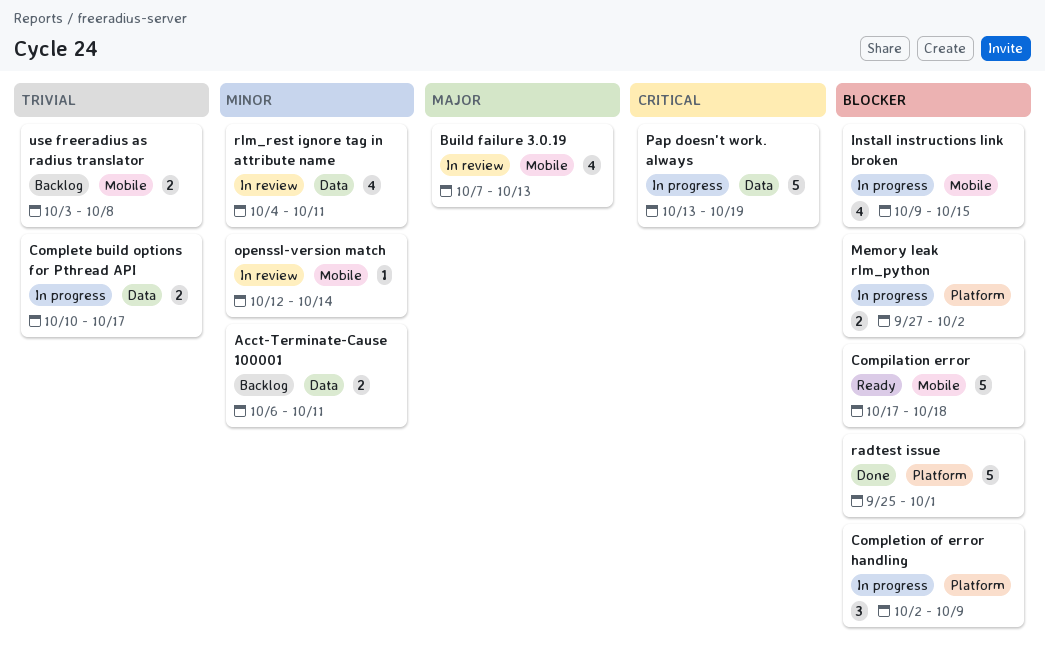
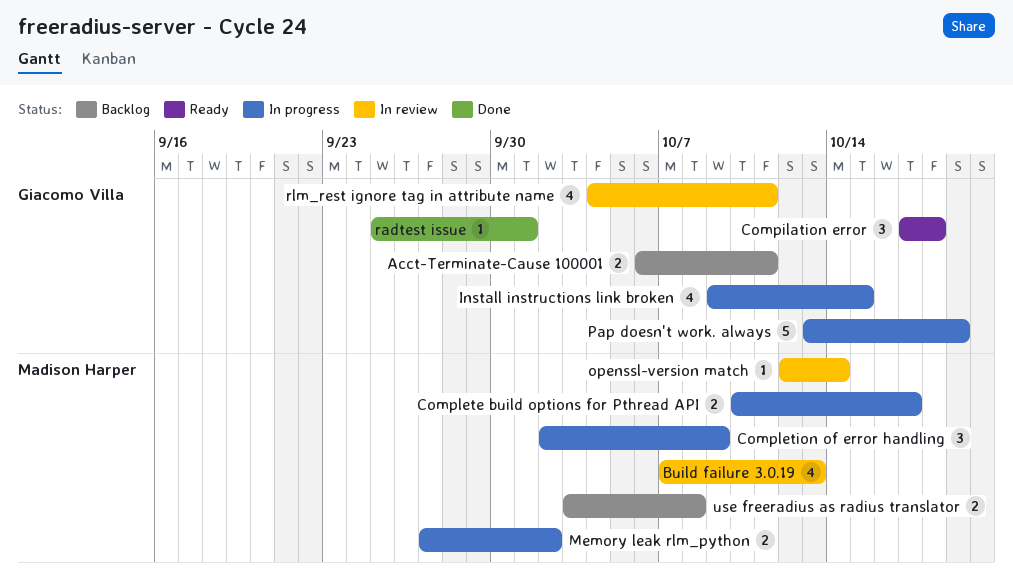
Compilation error, estimate: 5 -> 3
radtest issue, estimate: 5 -> 1

